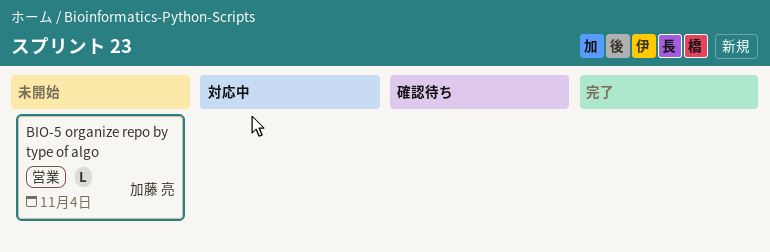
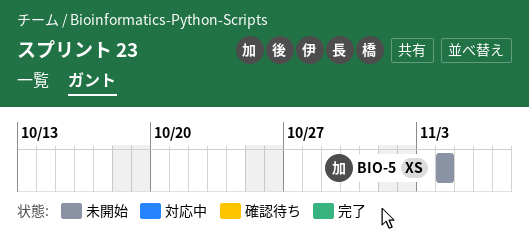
BIO-5, estimate: L -> XS

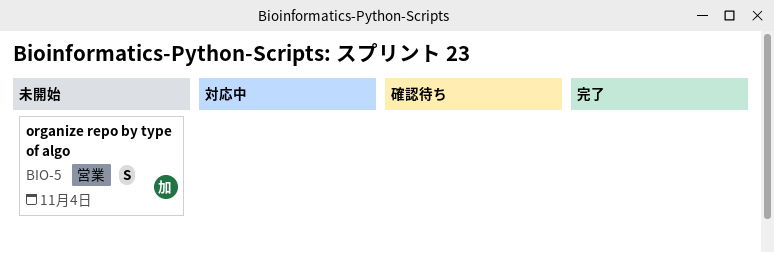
BIO-5, estimate: XS -> S

